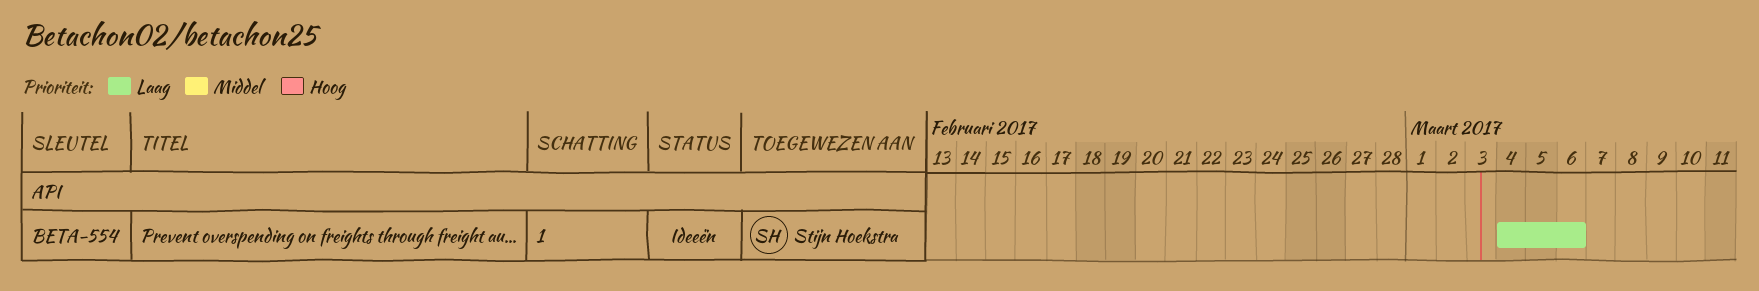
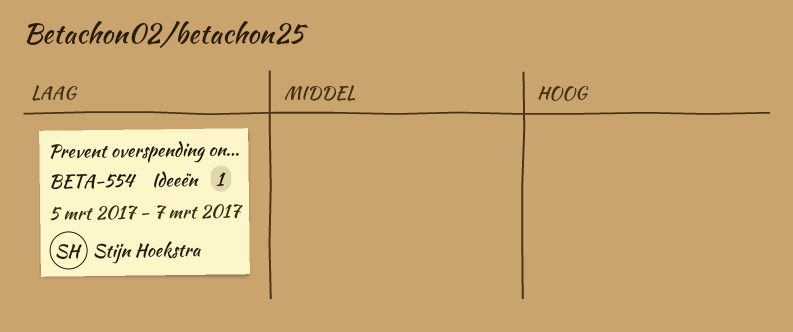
BETA-554, start: Mar 4 -> Mar 5
BETA-554, due: Mar 6 -> Mar 7

